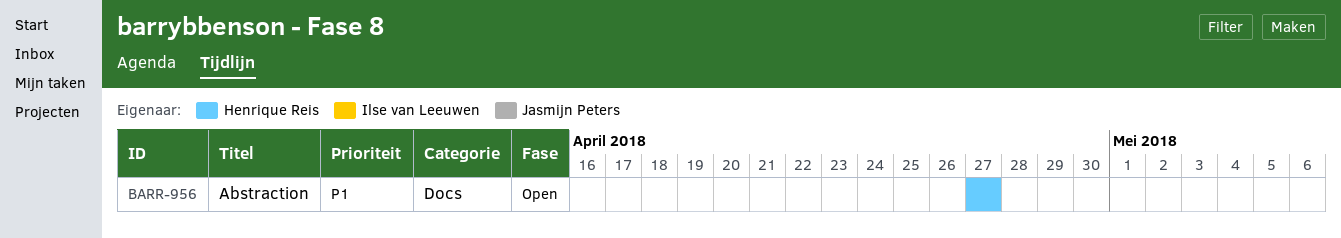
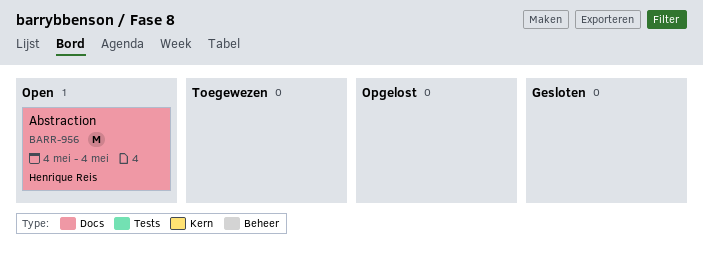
BARR-956, start: Apr 27 -> May 4
BARR-956, due: Apr 27 -> May 4

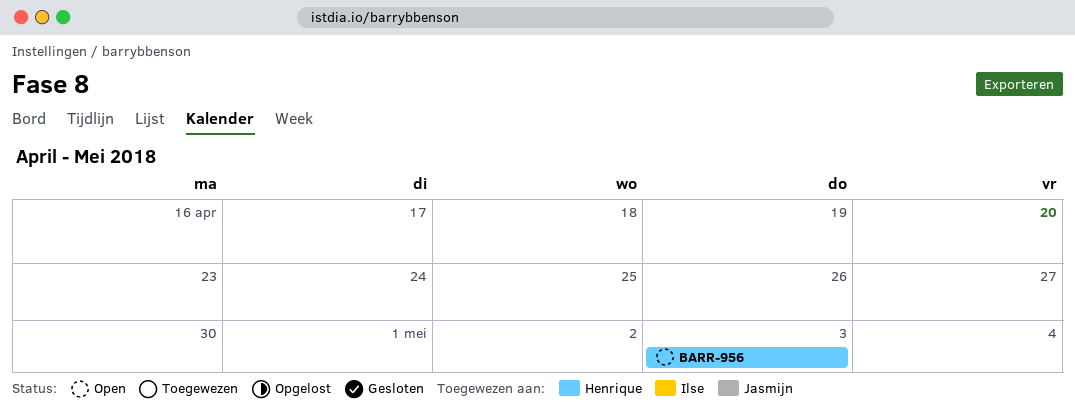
BARR-956, start: May 4 -> May 3
BARR-956, due: May 4 -> May 3

